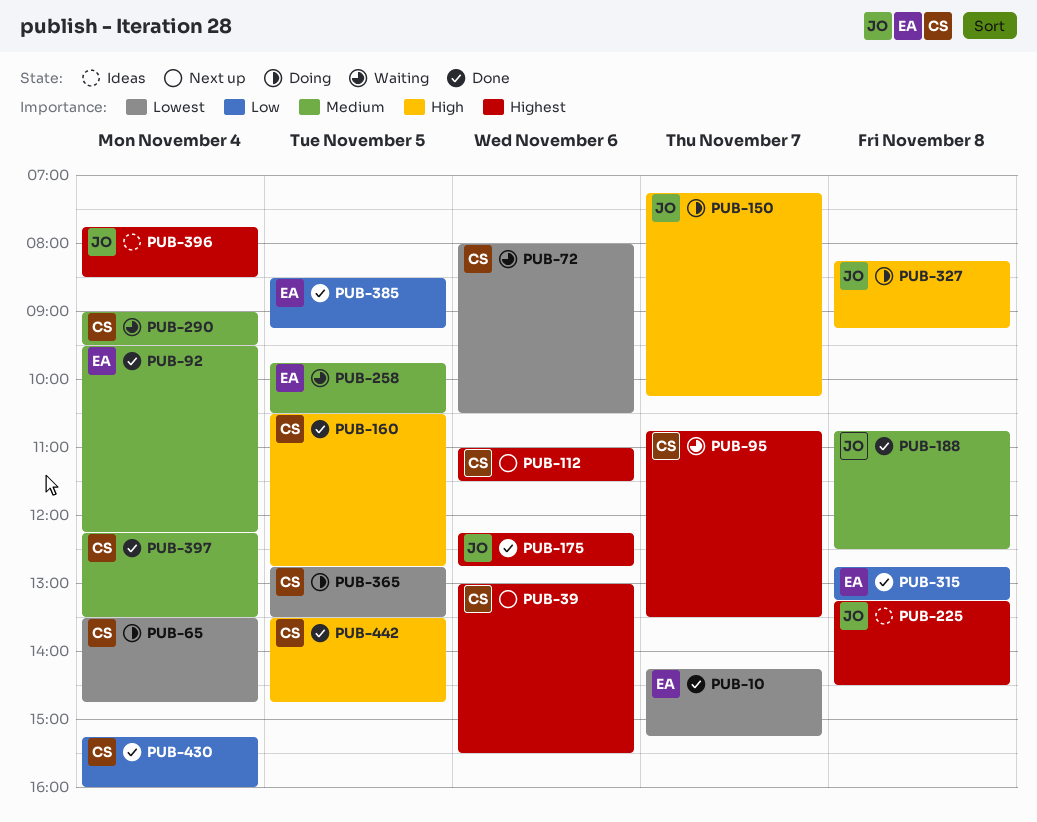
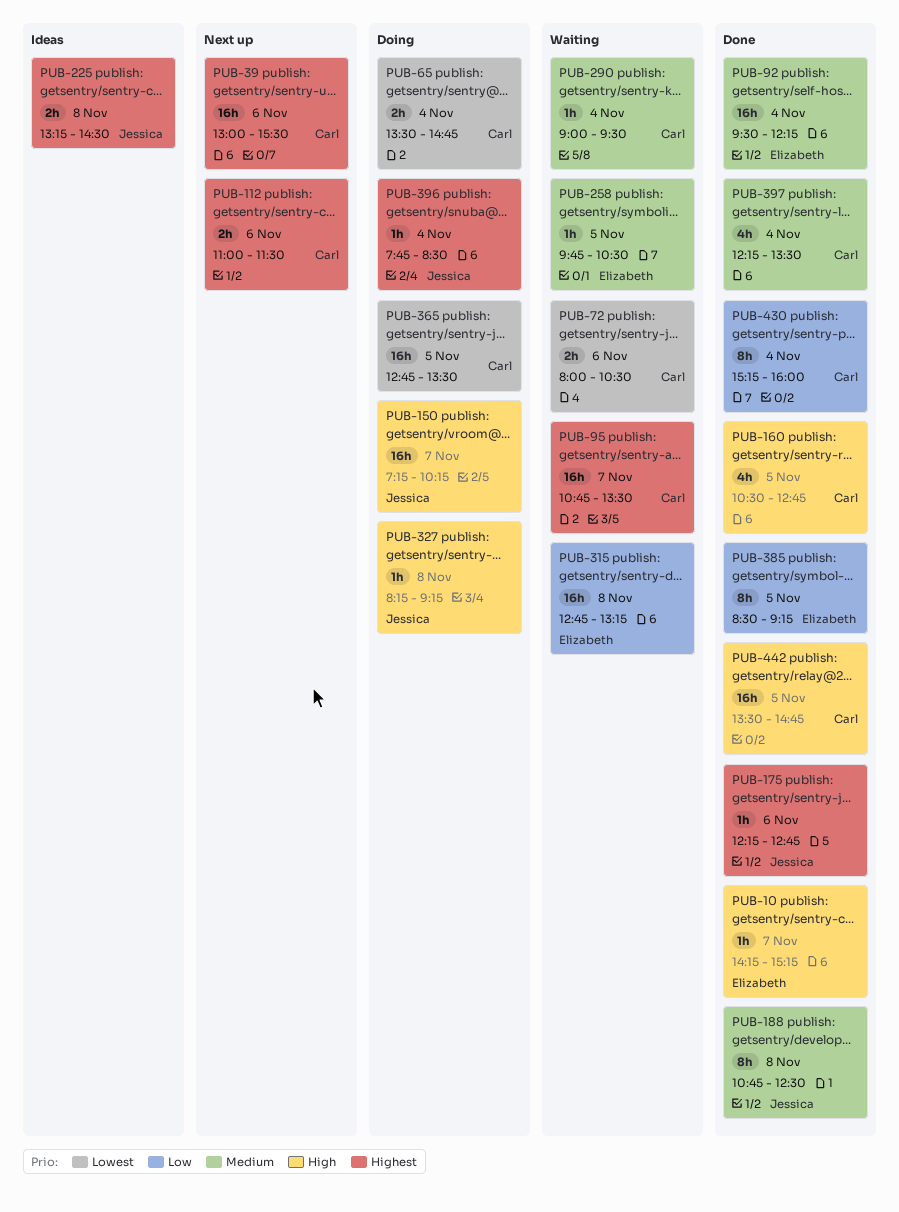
PUB-10, priority: Lowest -> High
PUB-315, status: Done -> Waiting
PUB-396, status: Ideas -> Doing

